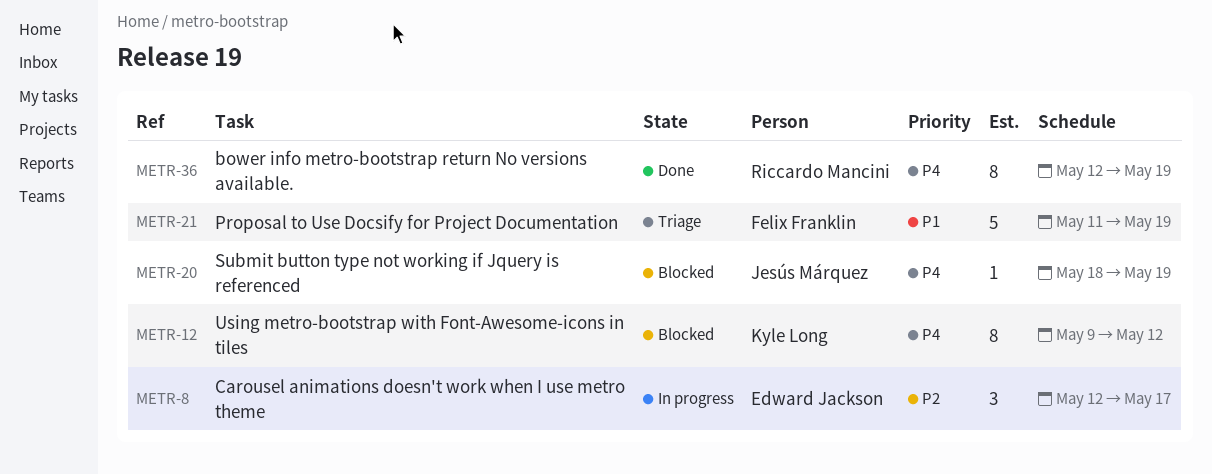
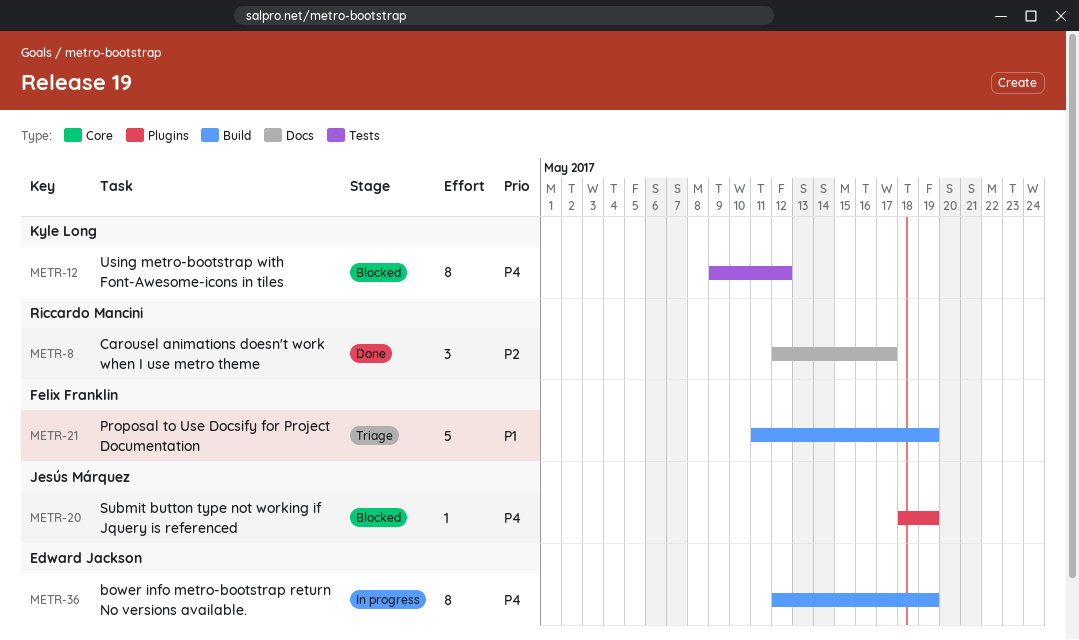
METR-8, status: In progress -> Done
METR-8, owner: Edward Jackson -> Riccardo Mancini
METR-36, status: Done -> In progress
METR-36, owner: Riccardo Mancini -> Edward Jackson

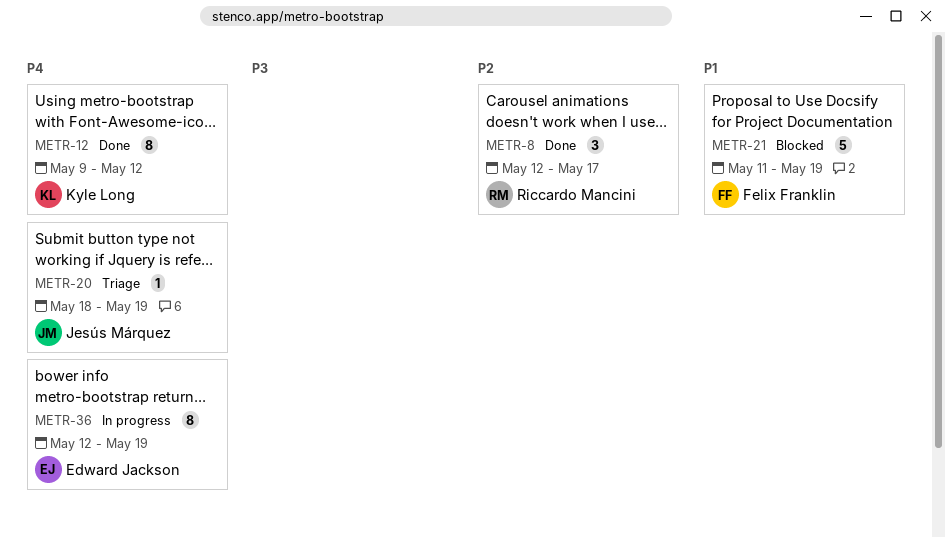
METR-12, status: Blocked -> Done
METR-20, status: Blocked -> Triage
METR-21, status: Triage -> Blocked

